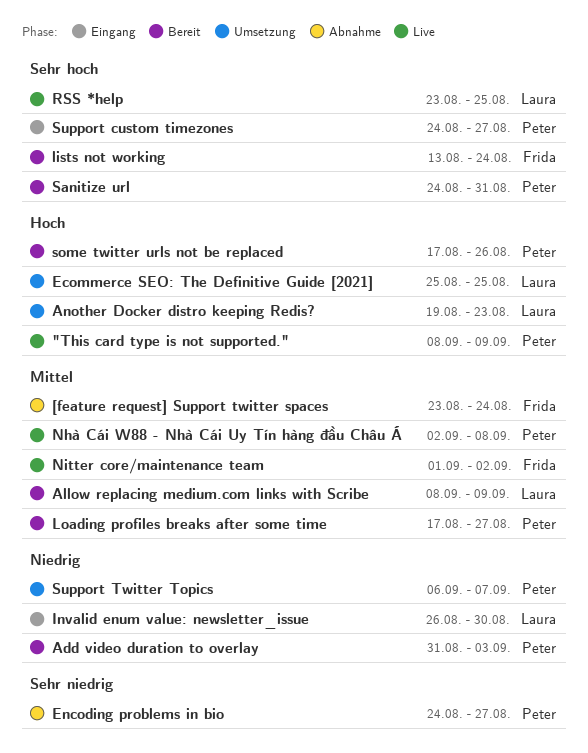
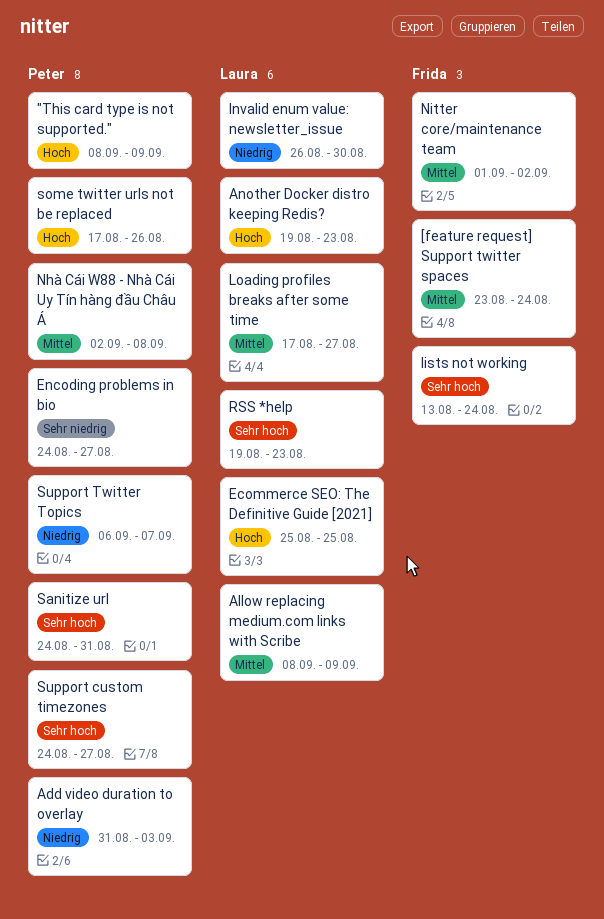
Loading profiles breaks after some time, owner: Peter -> Laura
RSS *help, start: Aug 23 -> Aug 19
RSS *help, due: Aug 25 -> Aug 23

